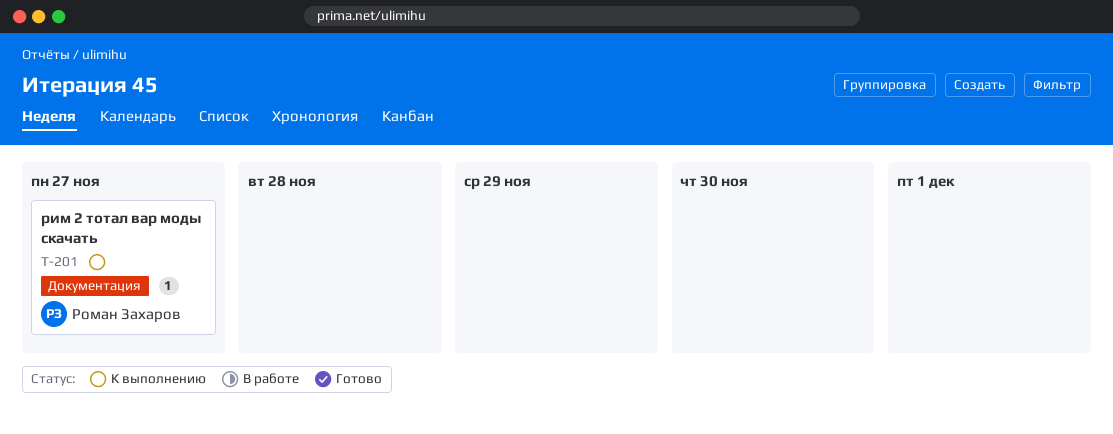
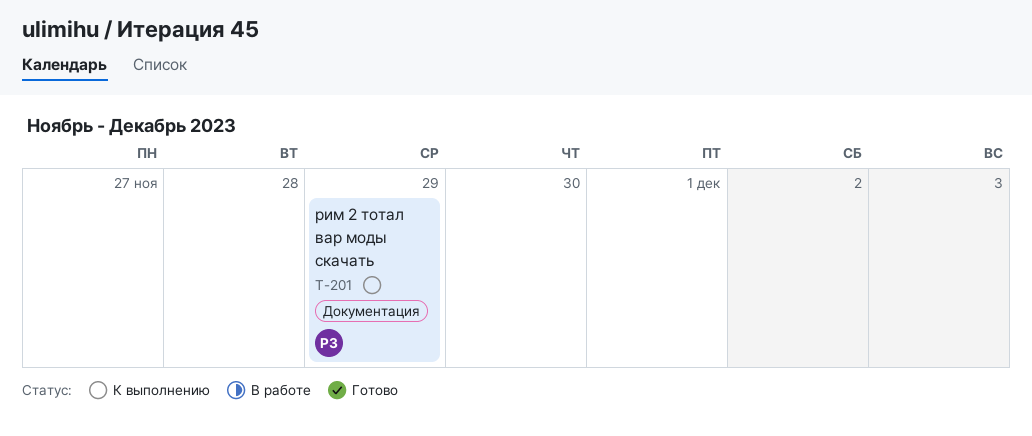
T-201, due: Nov 27 -> Nov 29

